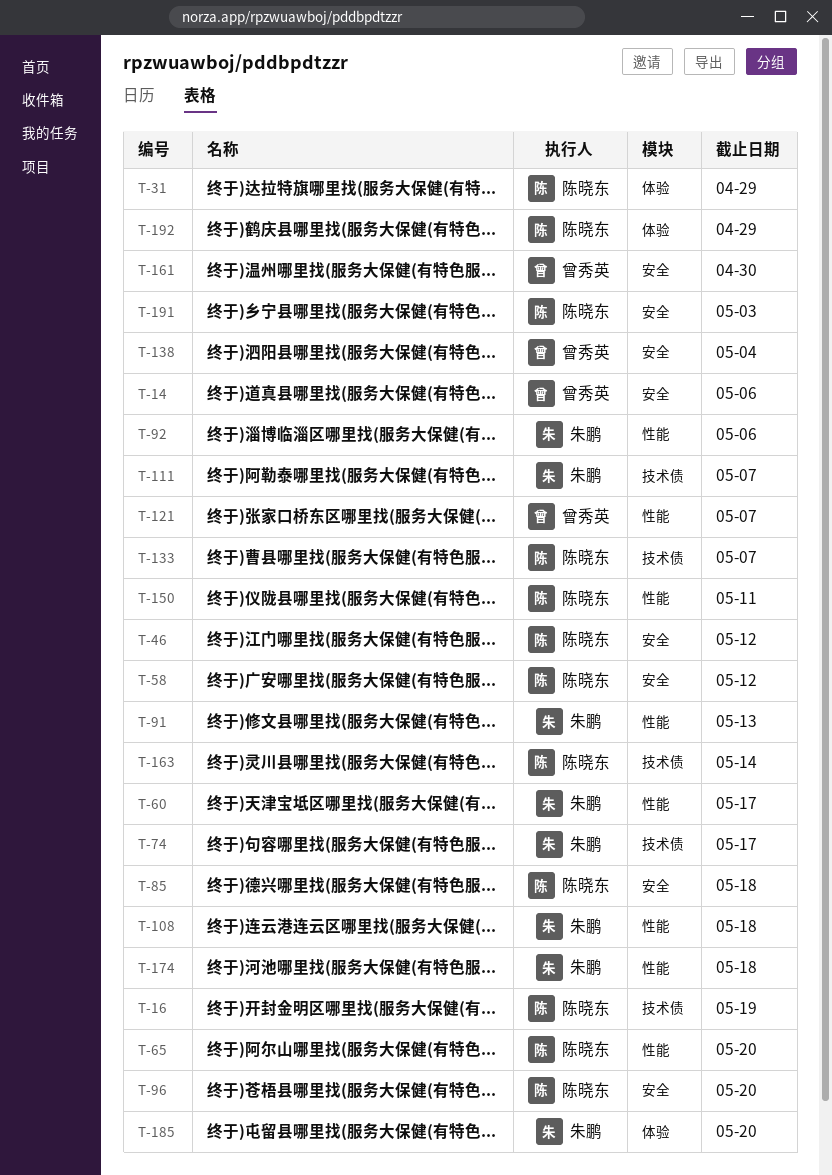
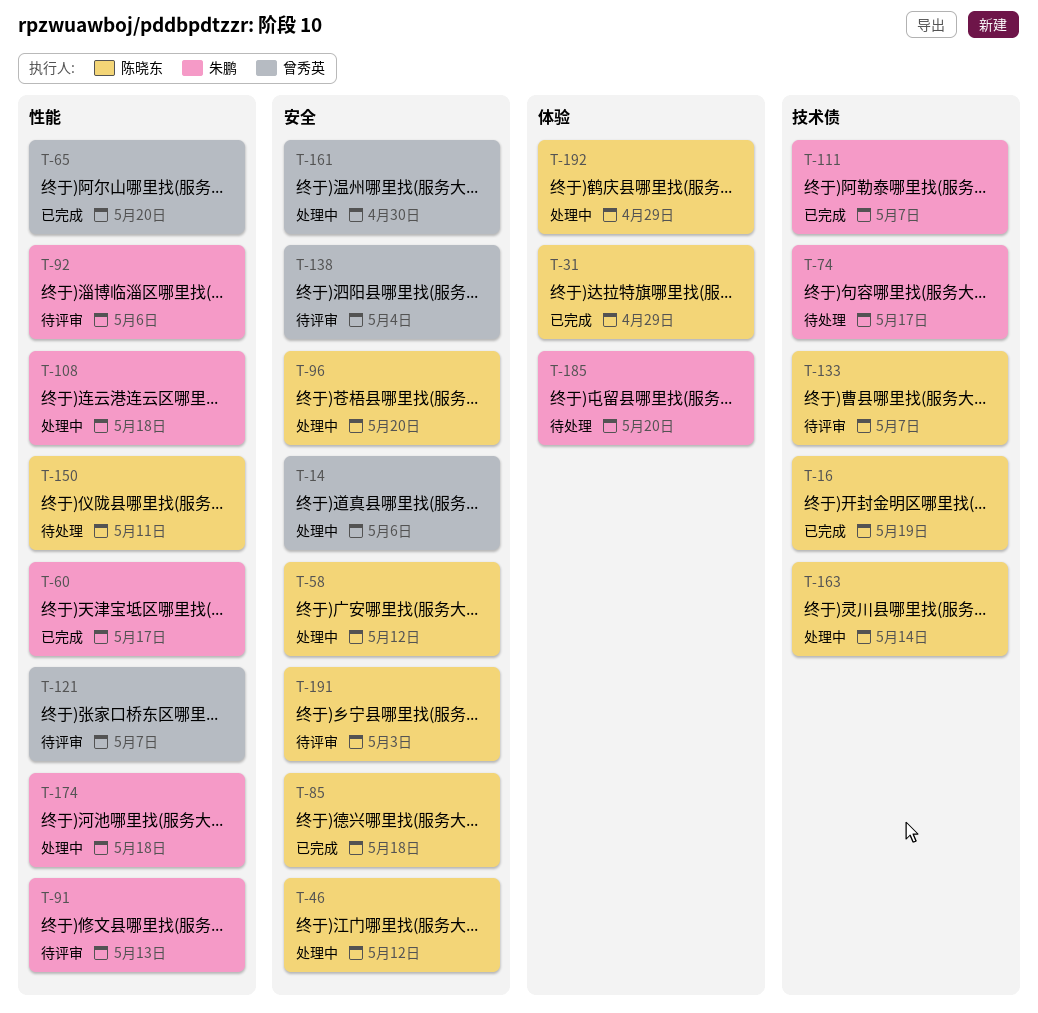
T-65, owner: 陈晓东 -> 曾秀英

